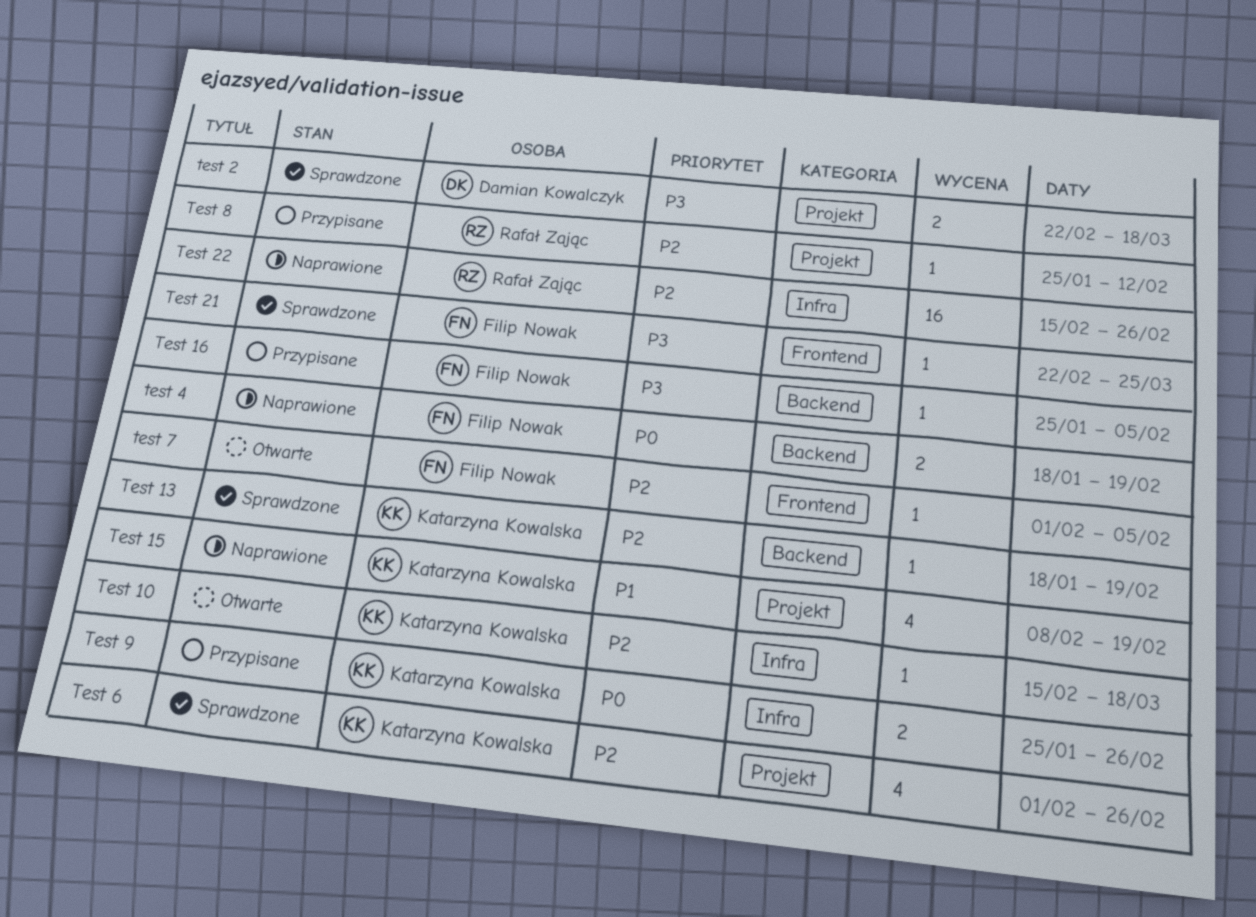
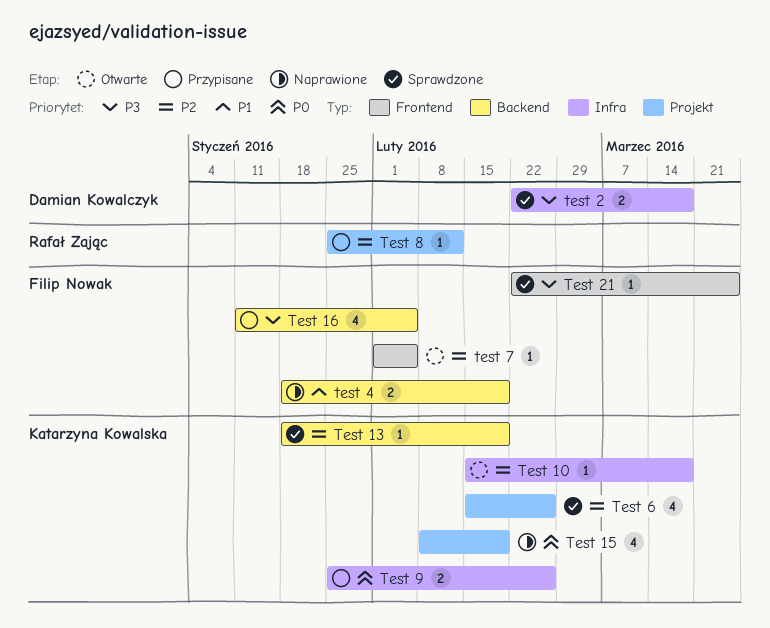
Test 15, priority: P1 -> P0
Test 16, estimate: 1 -> 4
Test 16, start: Jan 25 -> Jan 11
test 2, label: Projekt -> Infra
Test 22: present -> none
test 4, priority: P0 -> P1
Test 6, start: Feb 1 -> Feb 15

